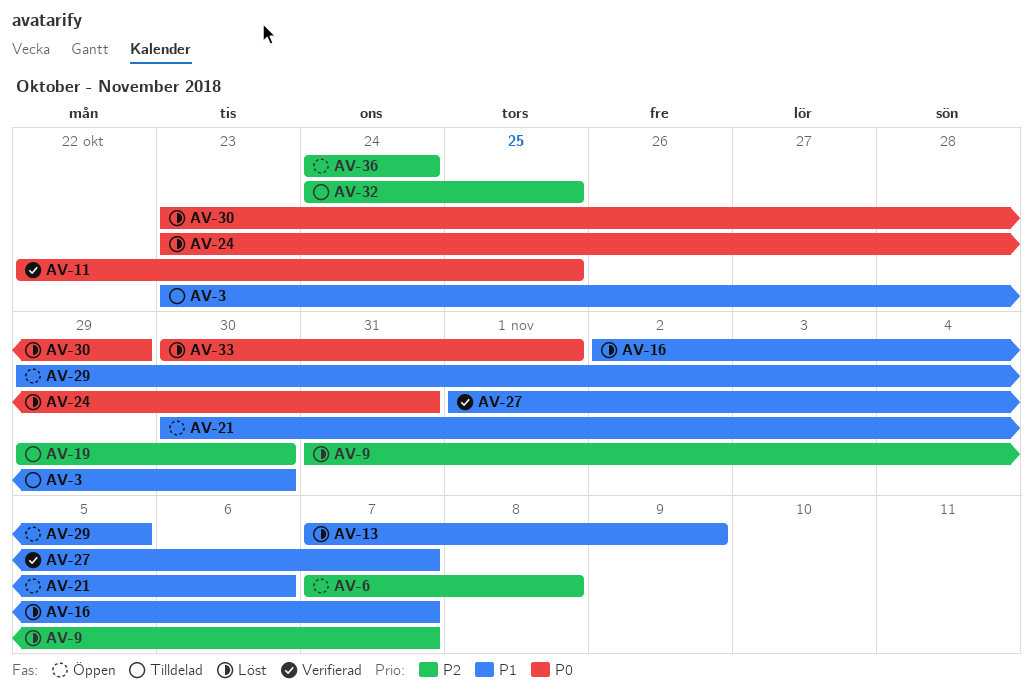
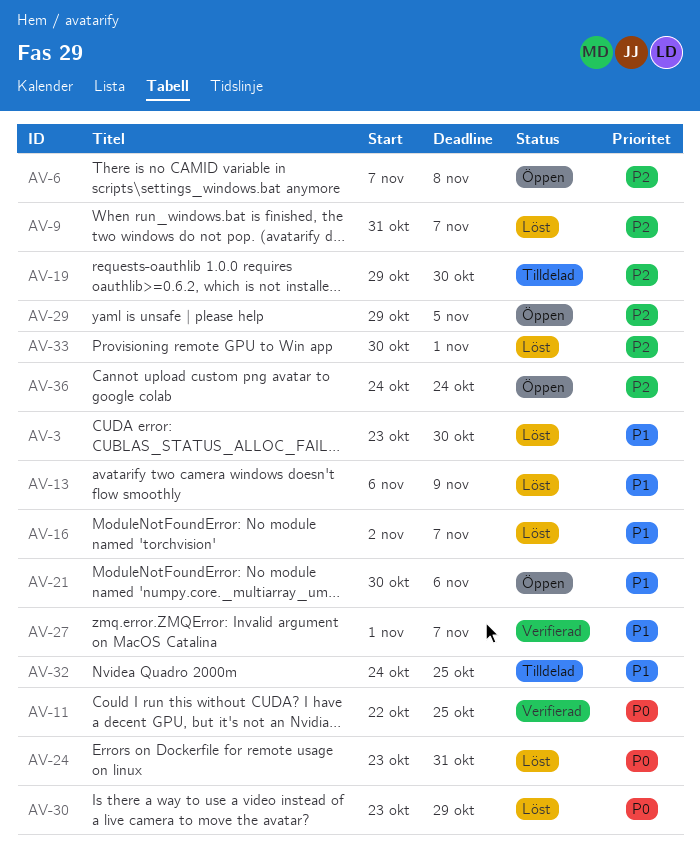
AV-3, status: Tilldelad -> Löst
AV-13, start: Nov 7 -> Nov 6
AV-29, priority: P1 -> P2
AV-32, priority: P2 -> P1
AV-33, priority: P0 -> P2

